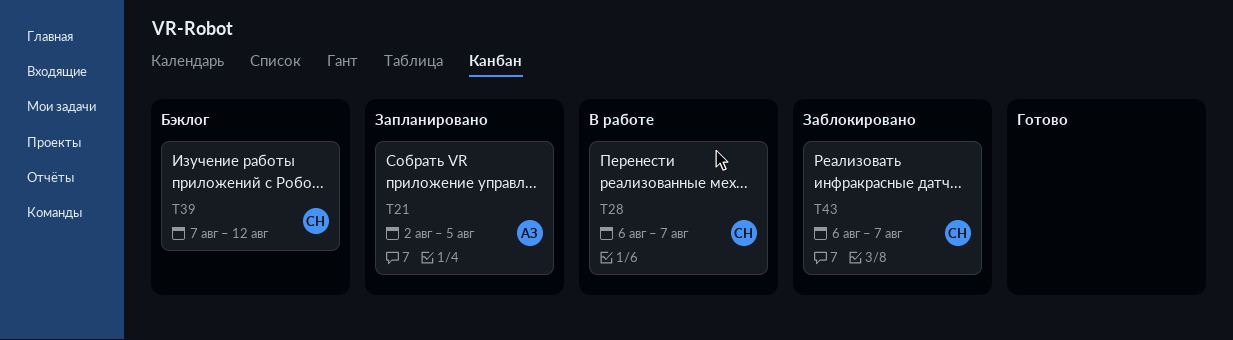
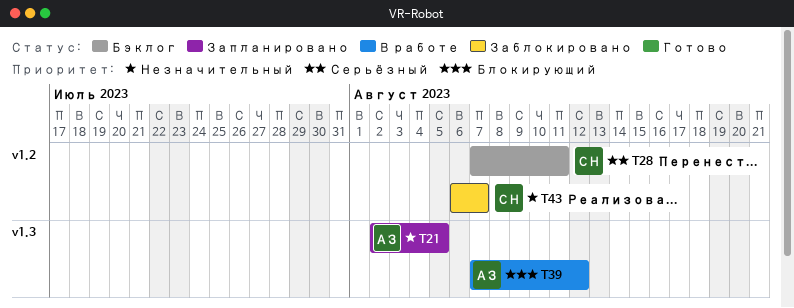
T28, status: В работе -> Бэклог
T28, start: Aug 6 -> Aug 7
T28, due: Aug 7 -> Aug 11
T39, status: Бэклог -> В работе
T39, owner: СН -> АЗ

